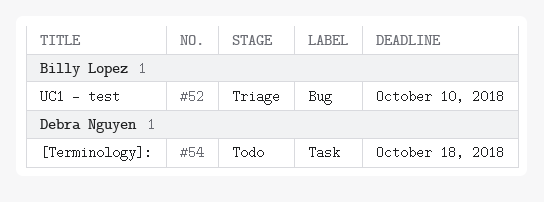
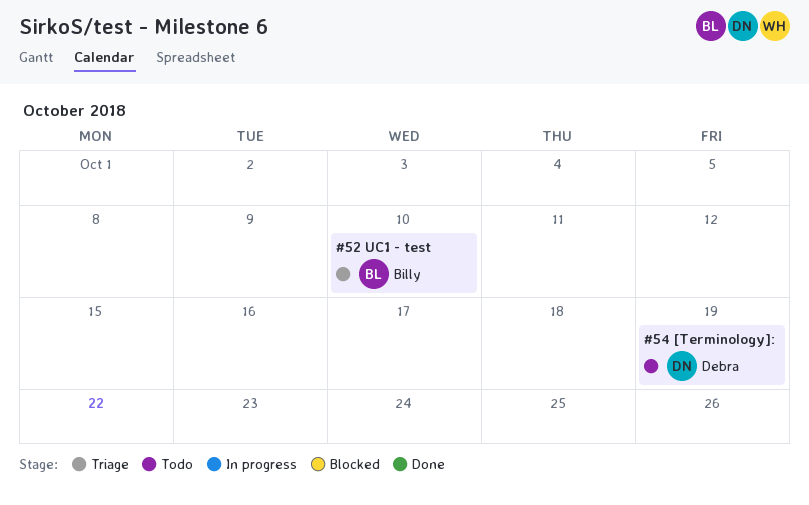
#54, due: Oct 18 -> Oct 19

